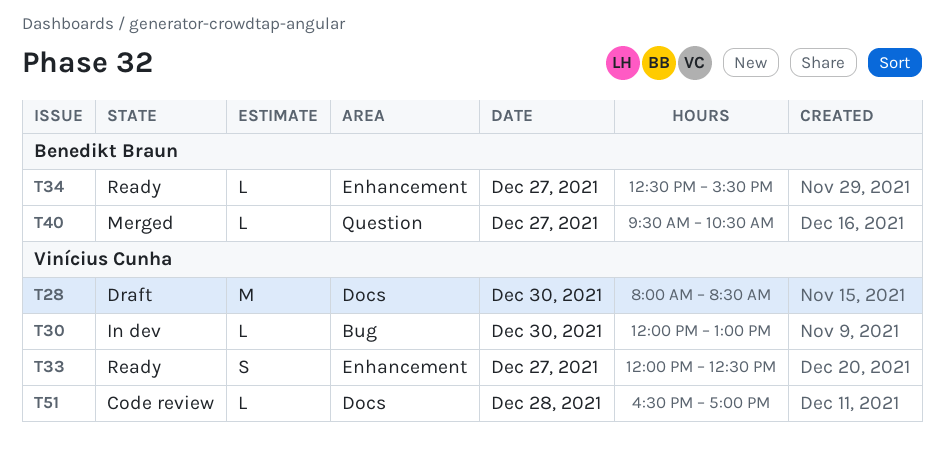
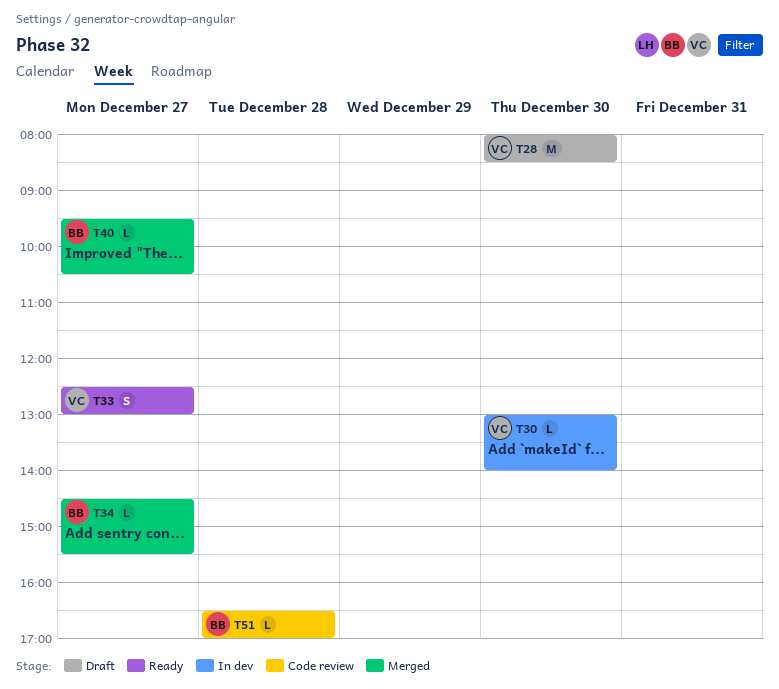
T30, begins: 12:00 -> 13:00
T30, ends: 13:00 -> 14:00
T33, begins: 12:00 -> 12:30
T33, ends: 12:30 -> 13:00
T34, status: Ready -> Merged
T34, begins: 12:30 -> 14:30
T51, owner: Vinícius Cunha -> Benedikt Braun

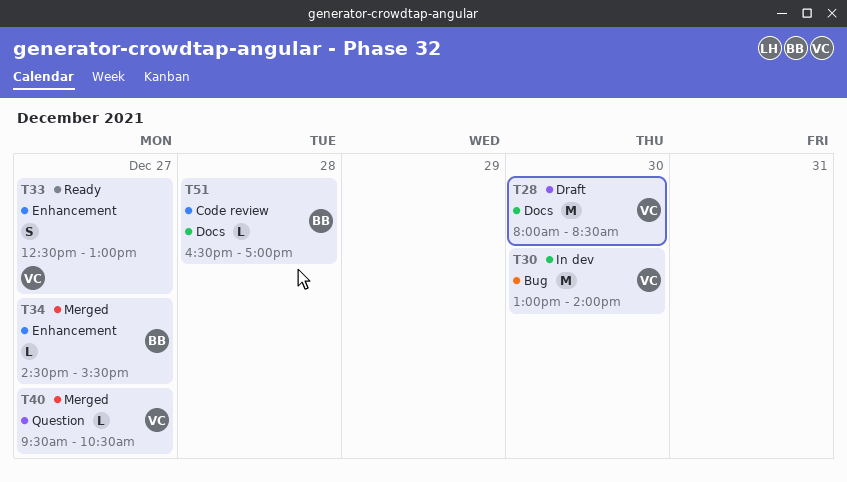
T30, estimate: L -> M
T40, owner: BB -> VC

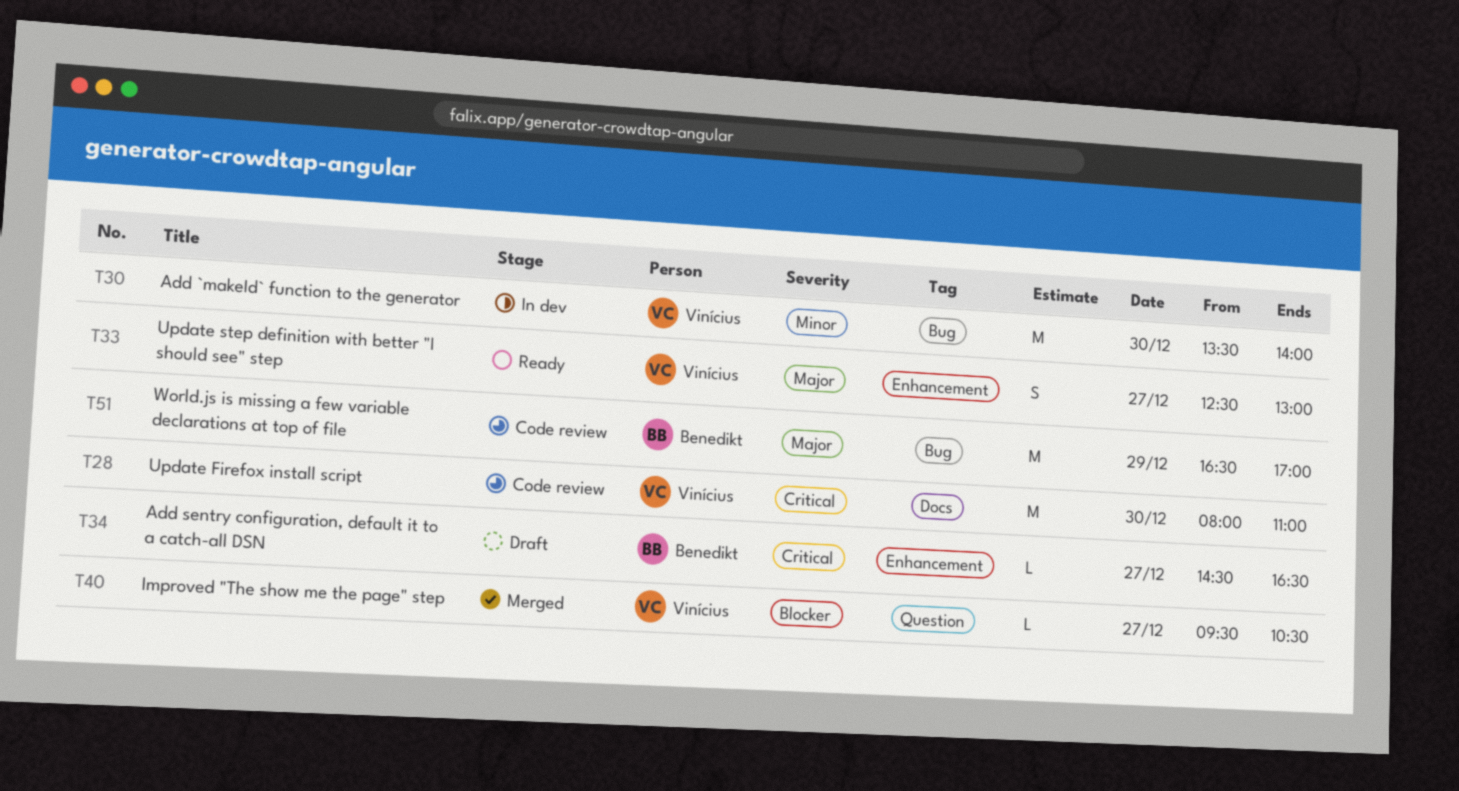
T28, status: Draft -> Code review
T28, ends: 08:30 -> 11:00
T30, begins: 13:00 -> 13:30
T34, status: Merged -> Draft
T34, ends: 15:30 -> 16:30
T51, label: Docs -> Bug
T51, estimate: L -> M
T51, day: Dec 28 -> Dec 29

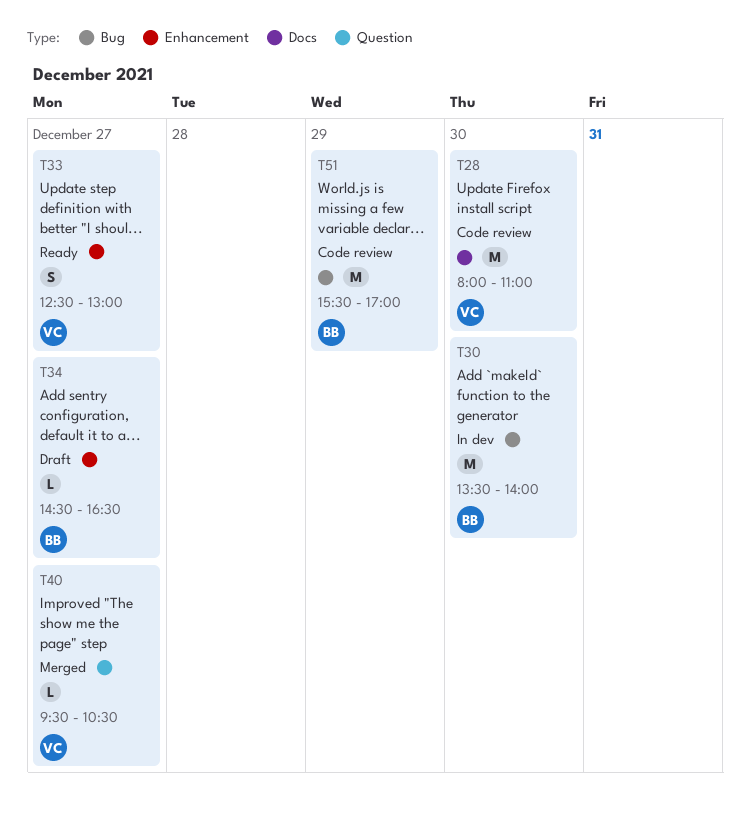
T30, owner: Vinícius -> Benedikt
T51, begins: 16:30 -> 15:30

